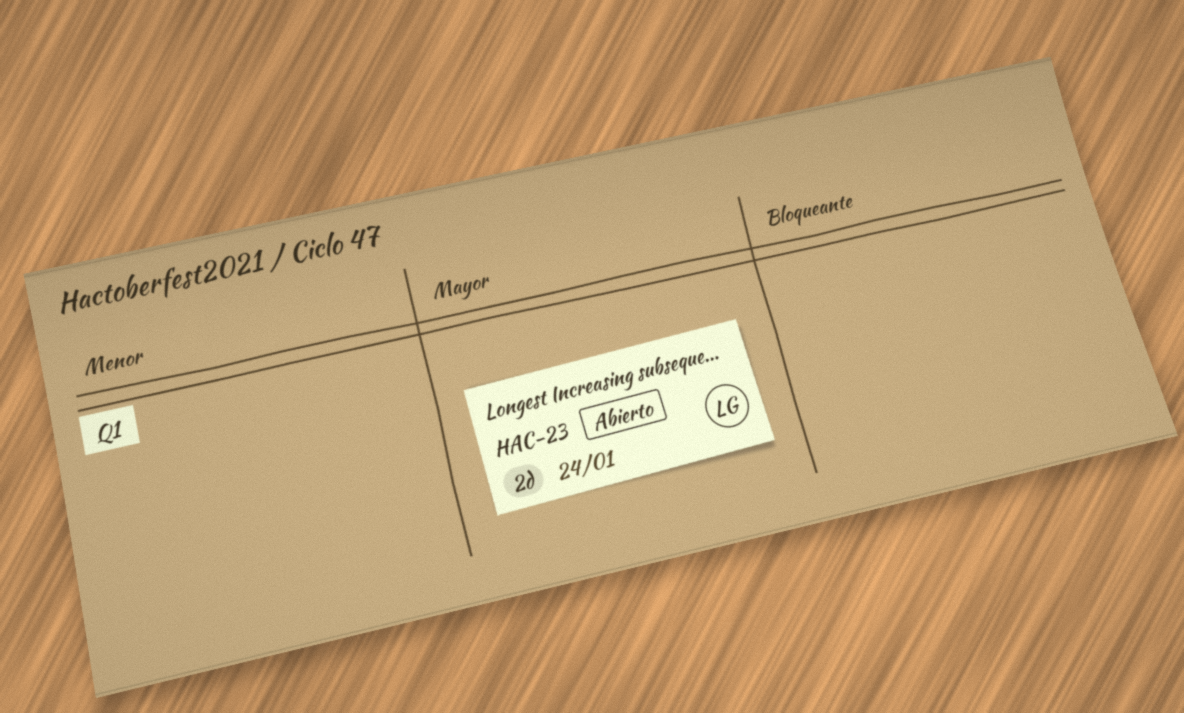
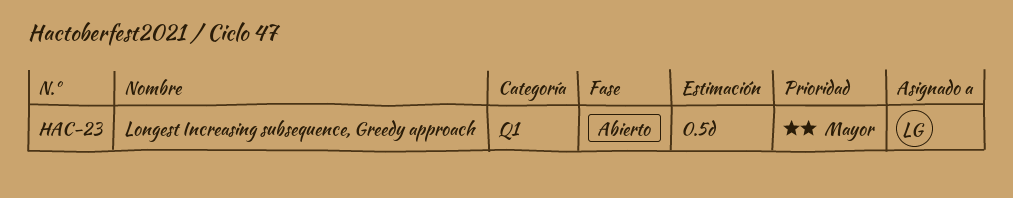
HAC-23, estimate: 2d -> 0.5d

